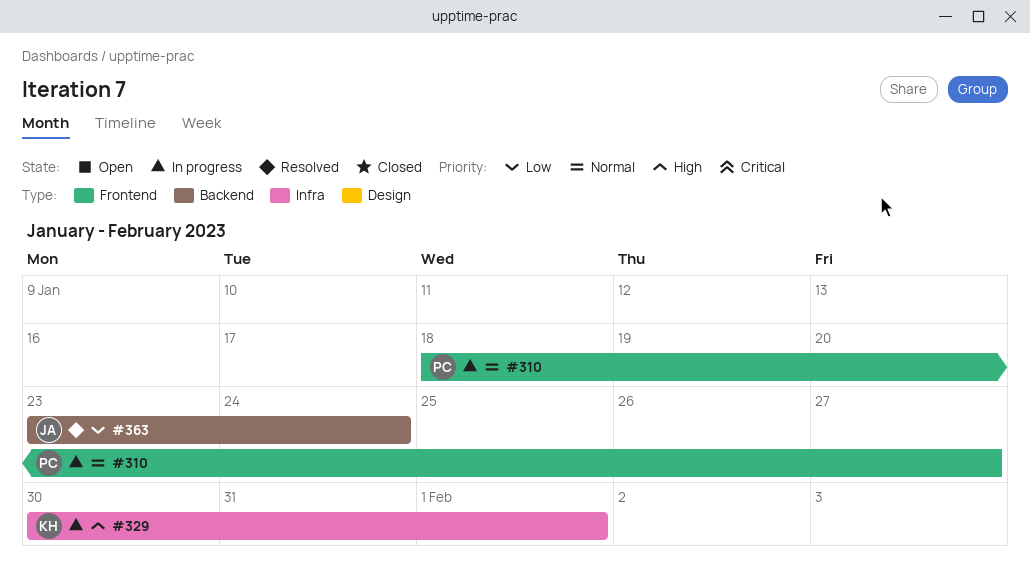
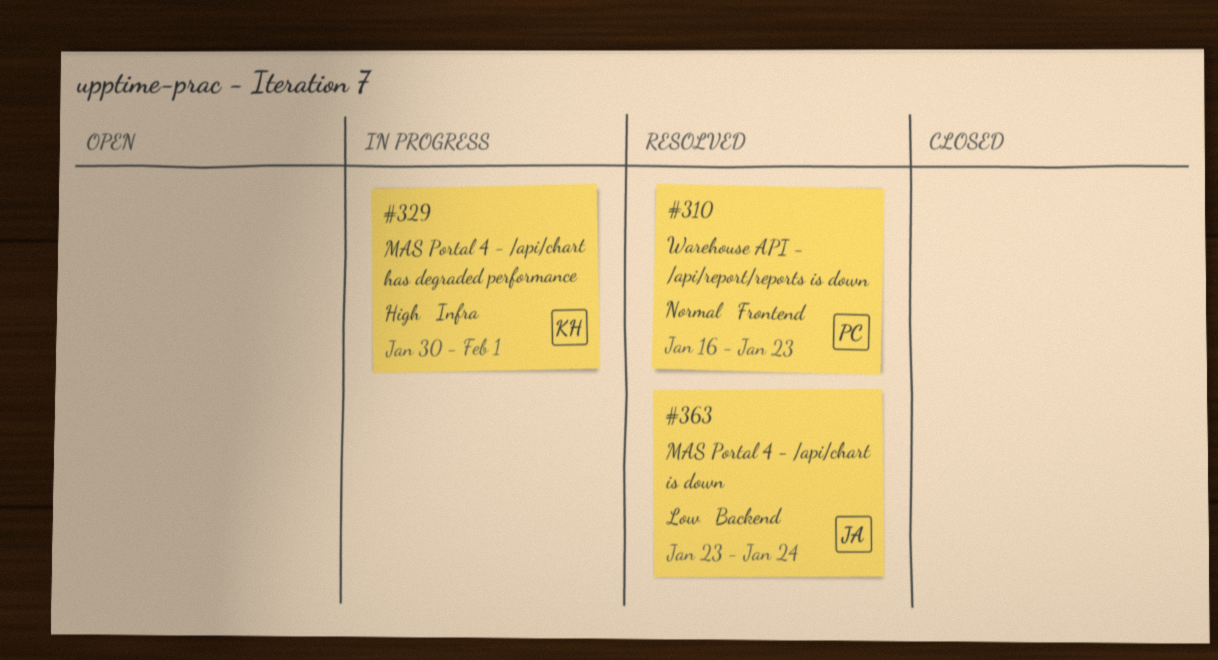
#310, status: In progress -> Resolved
#310, start: Jan 18 -> Jan 16
#310, due: Jan 27 -> Jan 23

